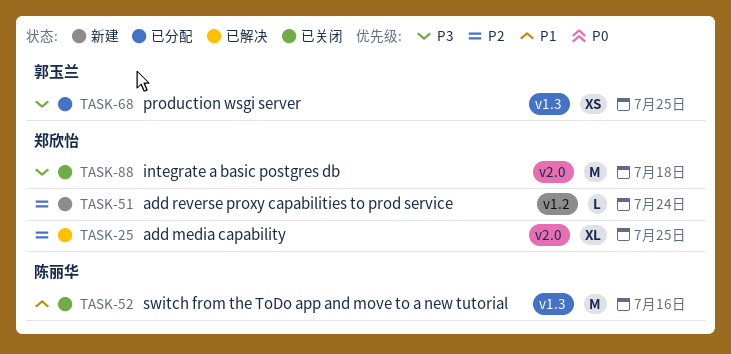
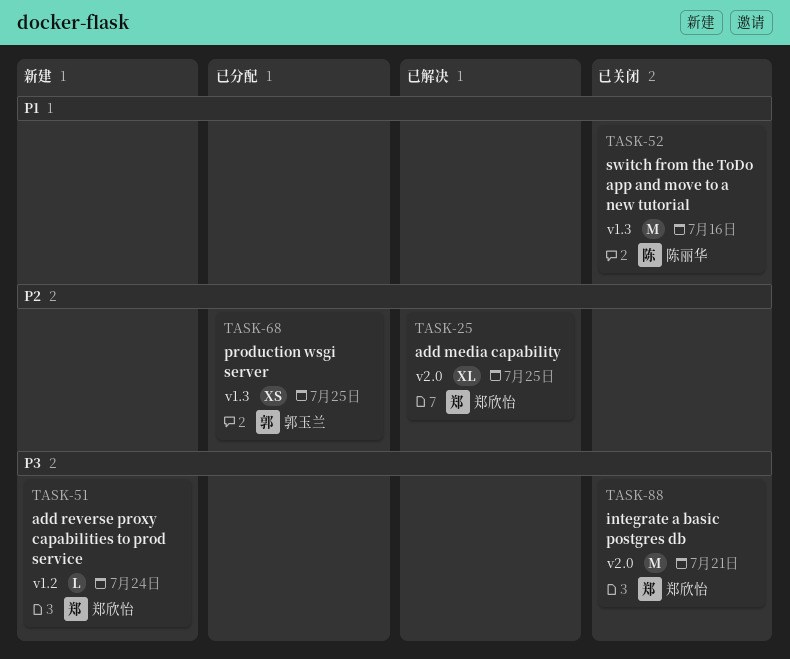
TASK-51, priority: P2 -> P3
TASK-68, priority: P3 -> P2
TASK-88, due: Jul 18 -> Jul 21

